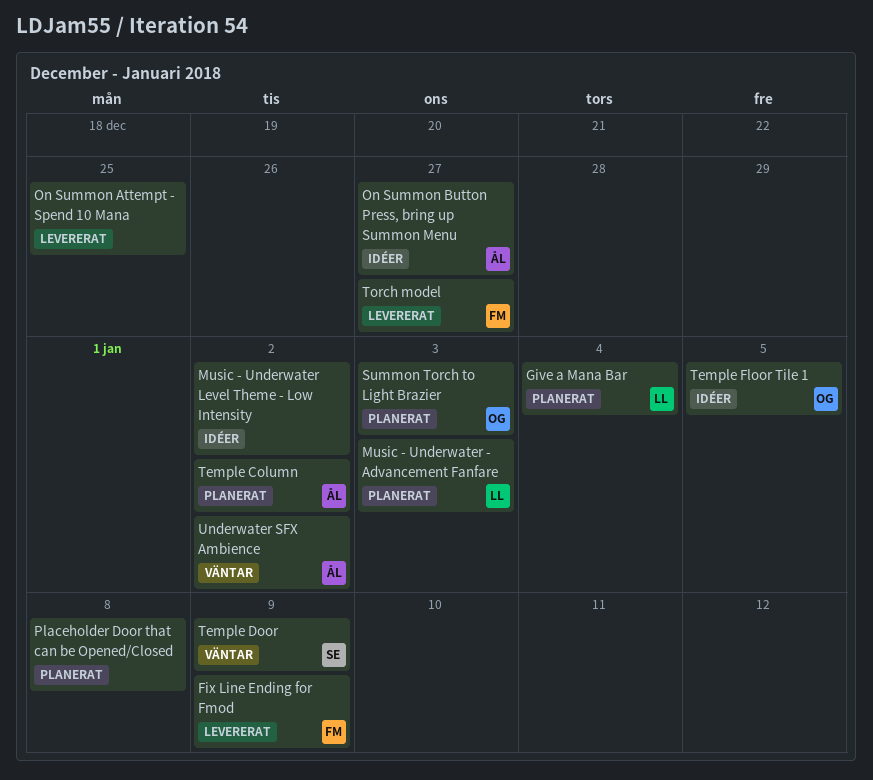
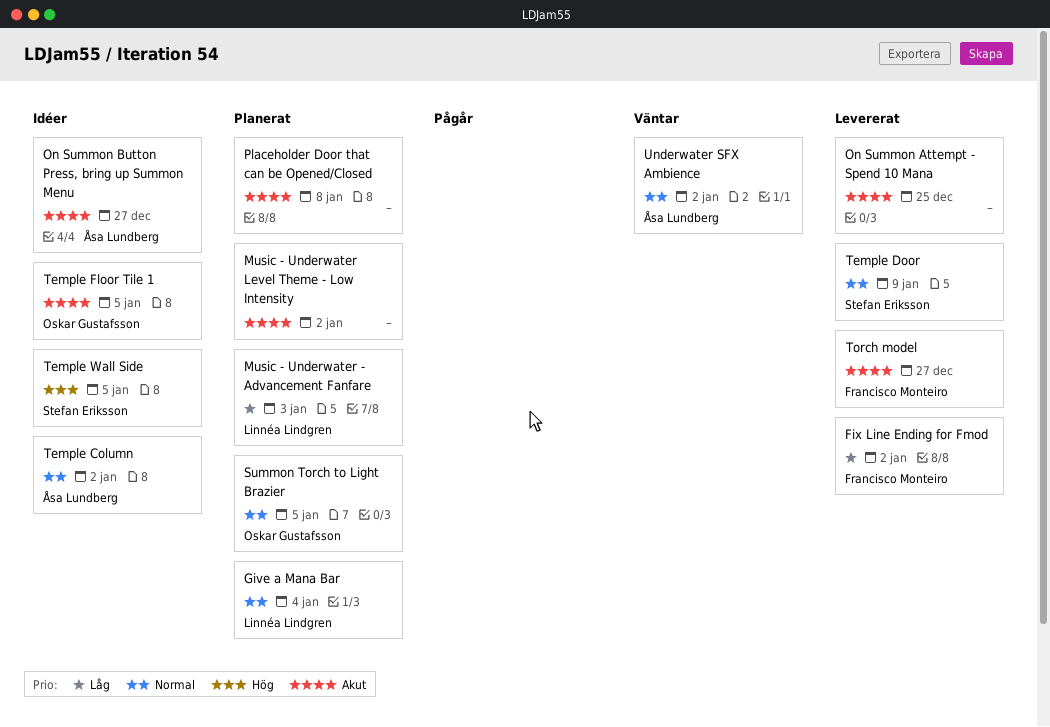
Fix Line Ending for Fmod, due: Jan 9 -> Jan 2
Music - Underwater Level Theme - Low Intensity, status: Idéer -> Planerat
Summon Torch to Light Brazier, due: Jan 3 -> Jan 5
Temple Column, status: Planerat -> Idéer
Temple Door, status: Väntar -> Levererat
Temple Wall Side: none -> present

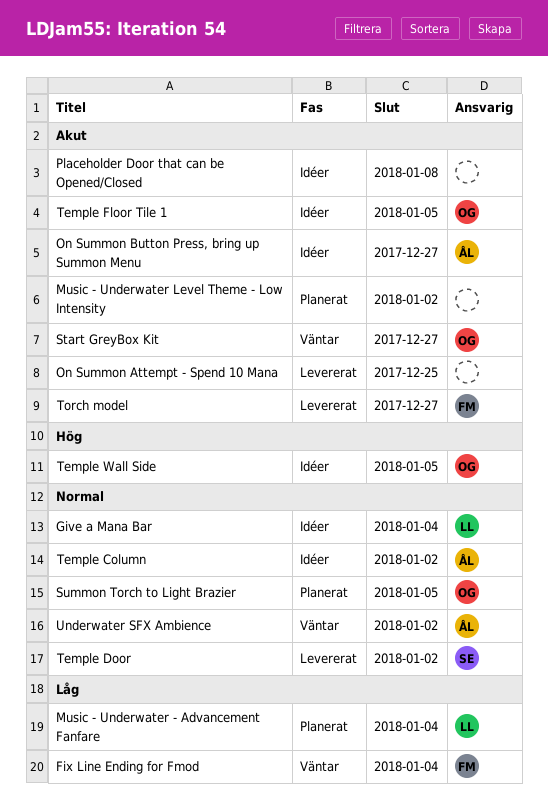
Fix Line Ending for Fmod, status: Levererat -> Väntar
Fix Line Ending for Fmod, due: Jan 2 -> Jan 4
Give a Mana Bar, status: Planerat -> Idéer
Music - Underwater - Advancement Fanfare, due: Jan 3 -> Jan 4
Placeholder Door that can be Opened/Closed, status: Planerat -> Idéer
Start GreyBox Kit: none -> present
Temple Door, due: Jan 9 -> Jan 2
Temple Wall Side, owner: Stefan Eriksson -> Oskar Gustafsson

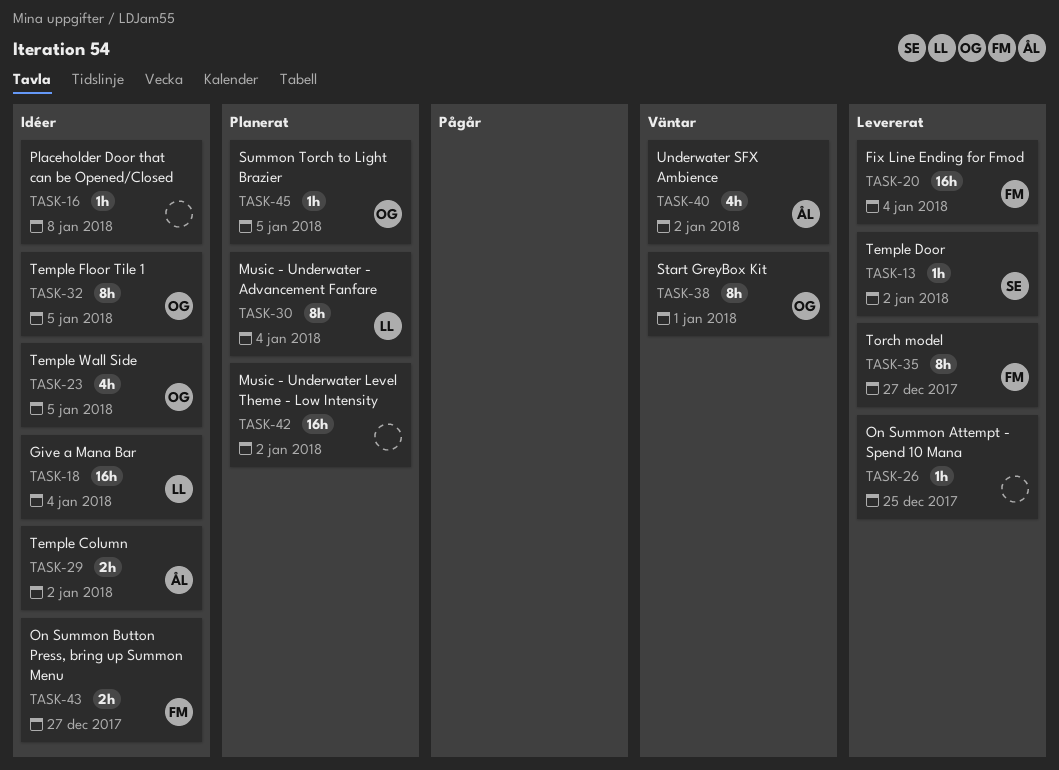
Fix Line Ending for Fmod, status: Väntar -> Levererat
On Summon Button Press, bring up Summon Menu, owner: ÅL -> FM
Start GreyBox Kit, due: Dec 27 -> Jan 1

